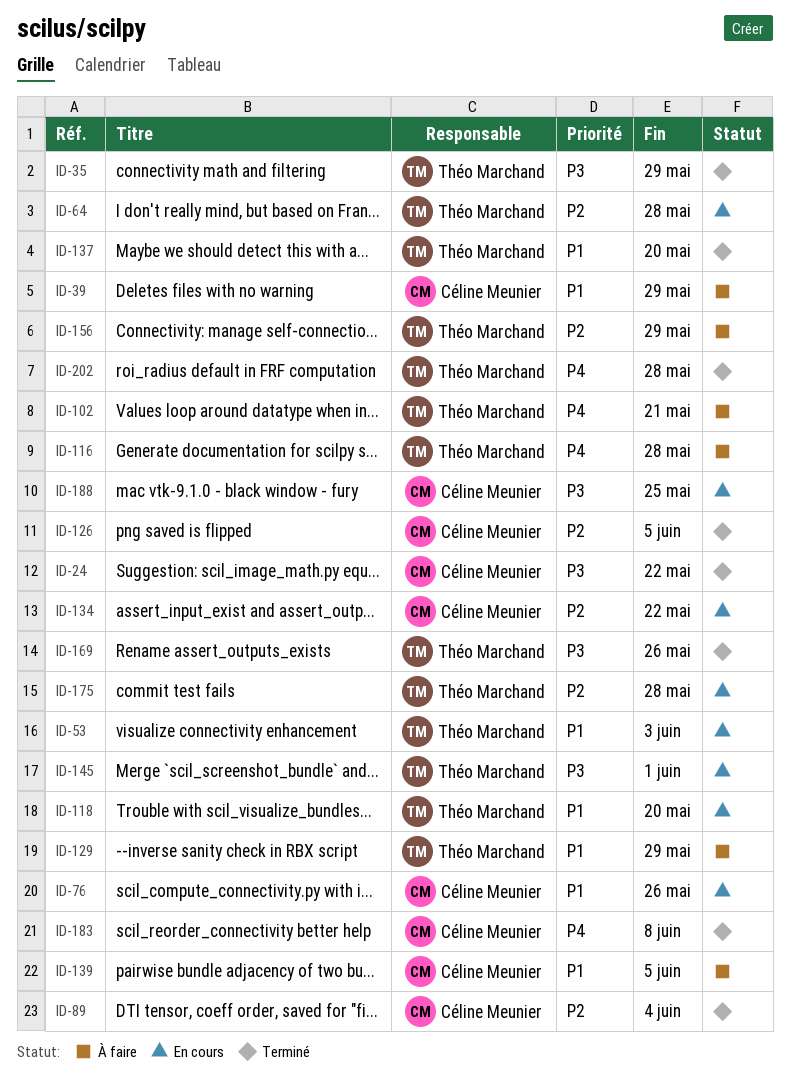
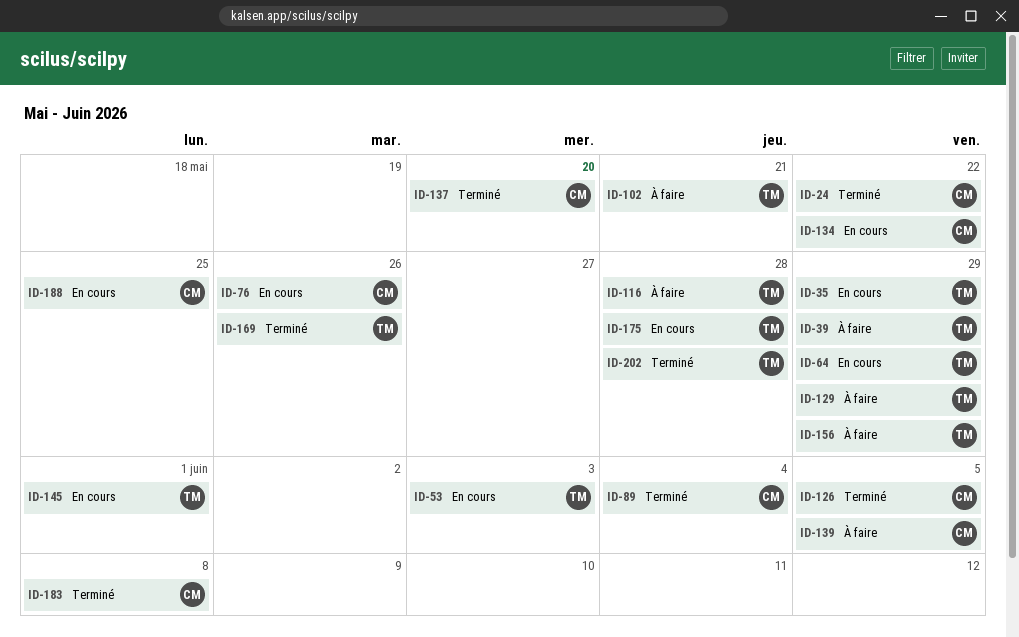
ID-35, status: Terminé -> En cours
ID-39, owner: Céline Meunier -> Théo Marchand
ID-64, due: May 28 -> May 29
ID-118: present -> none
ID-137, owner: Théo Marchand -> Céline Meunier

